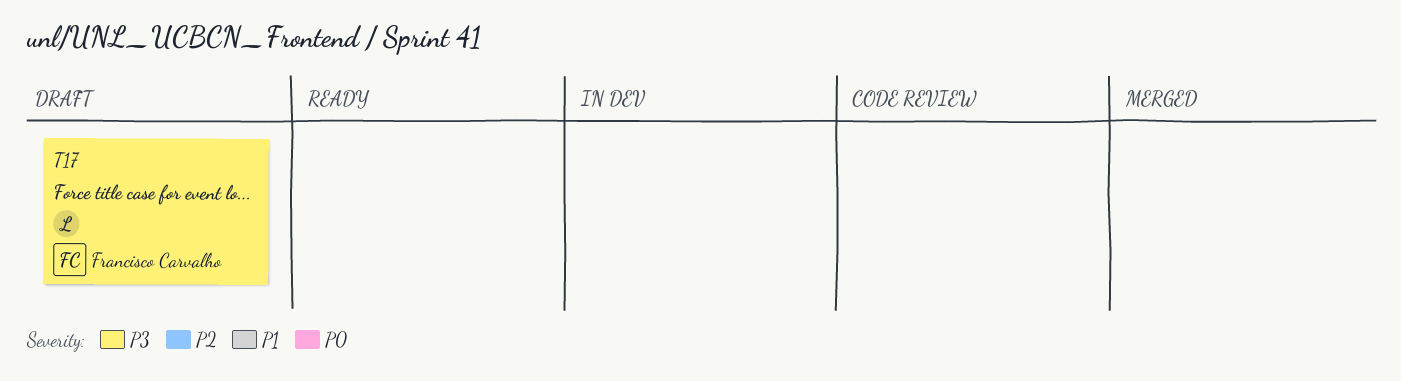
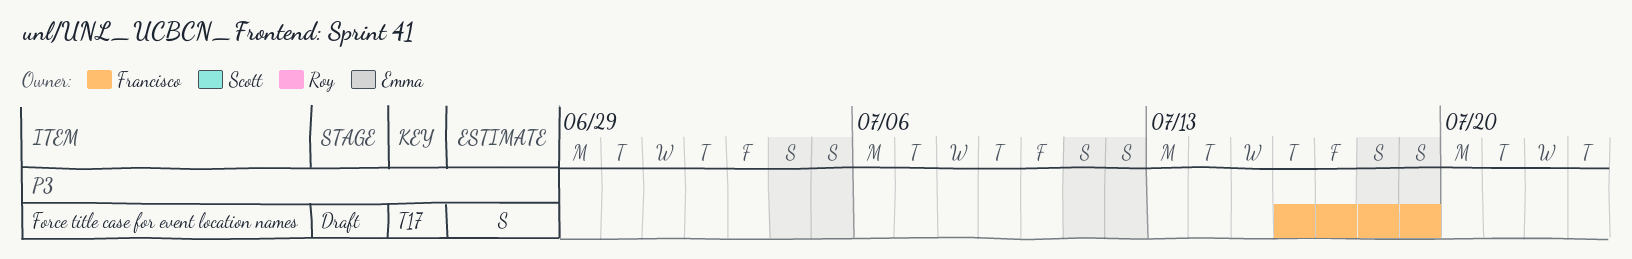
T17, estimate: L -> S

